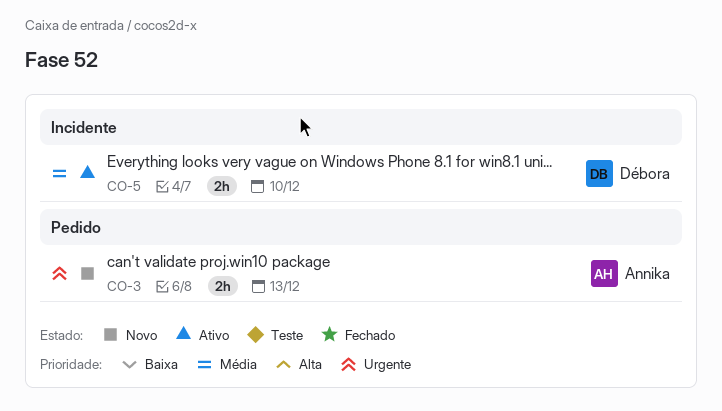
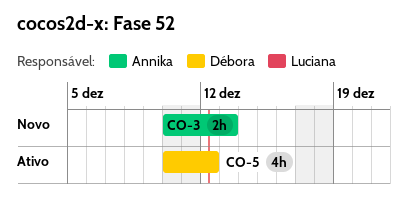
CO-5, estimate: 2h -> 4h
CO-5, due: Dec 10 -> Dec 12

